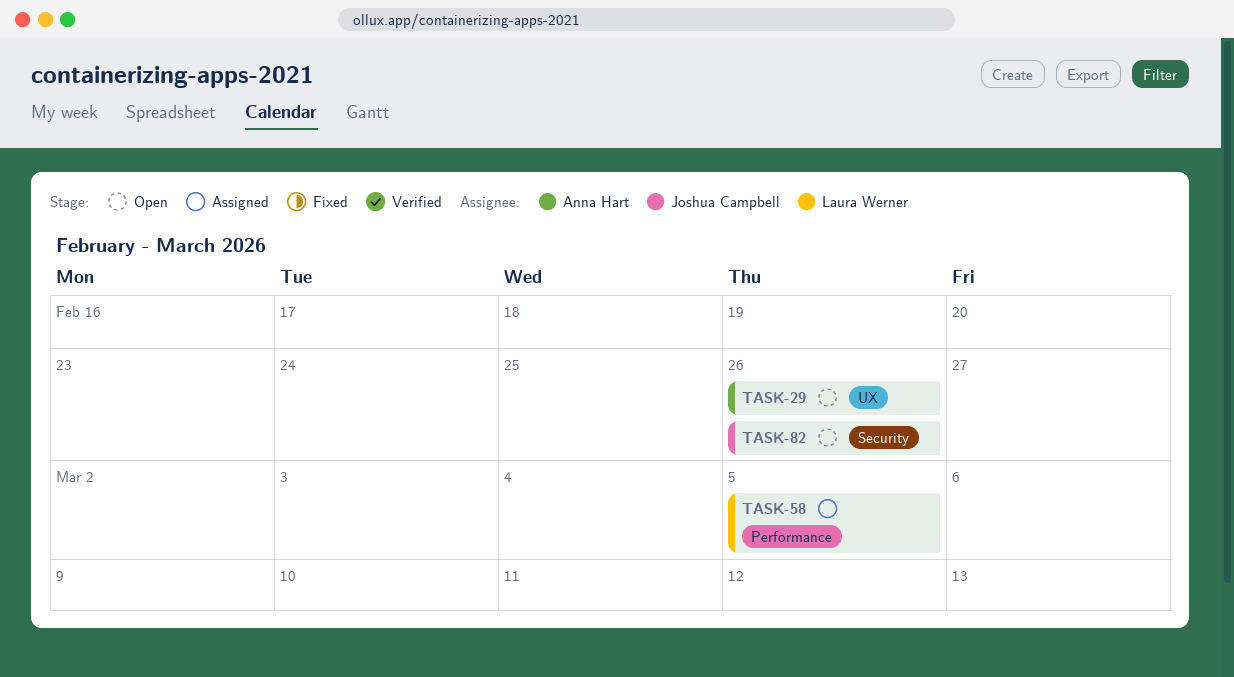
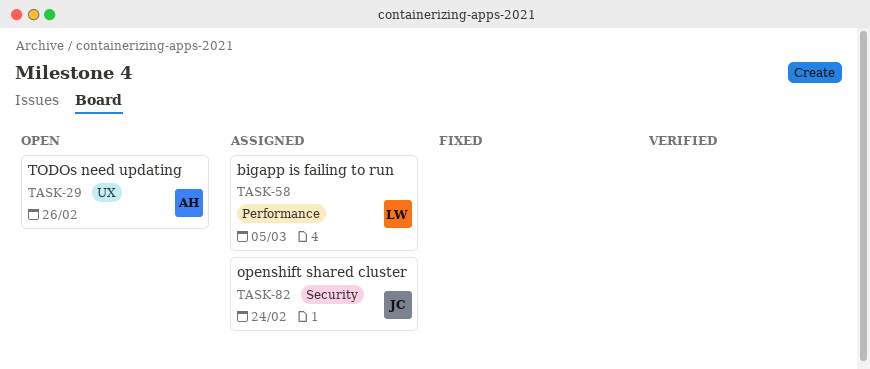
TASK-82, status: Open -> Assigned
TASK-82, due: Feb 26 -> Feb 24

